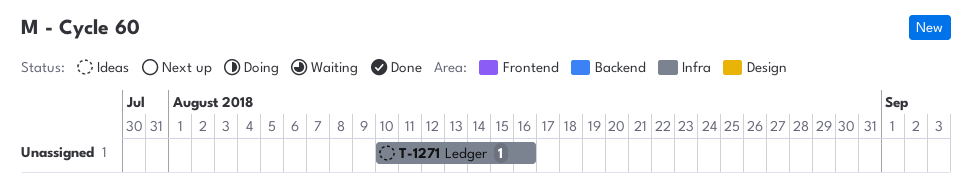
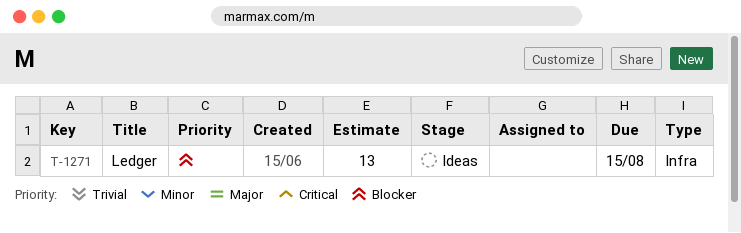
T-1271, estimate: 1 -> 13
T-1271, due: Aug 16 -> Aug 15

